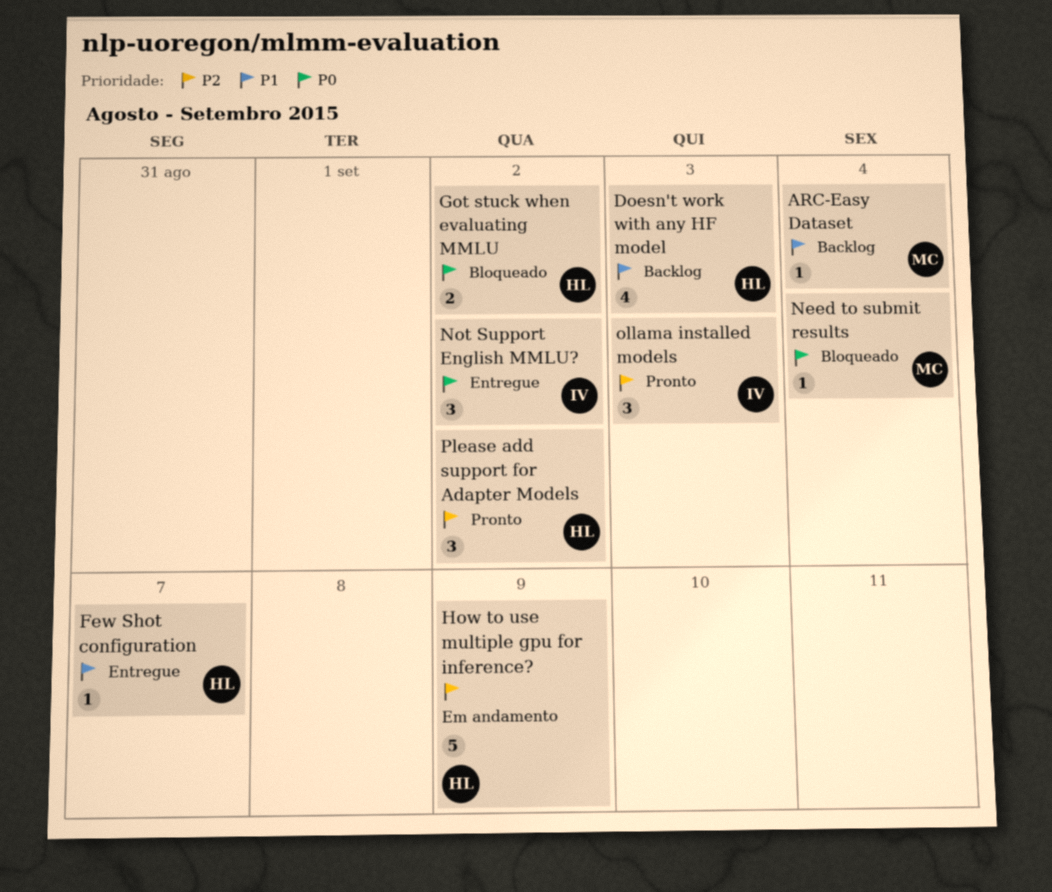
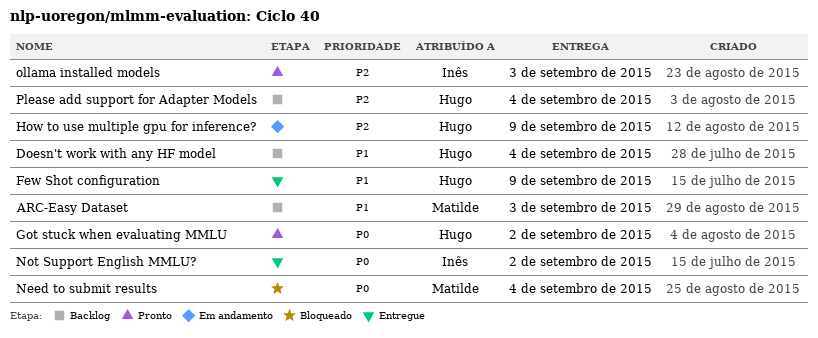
ARC-Easy Dataset, due: Sep 4 -> Sep 3
Doesn't work with any HF model, due: Sep 3 -> Sep 4
Few Shot configuration, due: Sep 7 -> Sep 9
Got stuck when evaluating MMLU, status: Bloqueado -> Pronto
Please add support for Adapter Models, status: Pronto -> Backlog
Please add support for Adapter Models, due: Sep 2 -> Sep 4

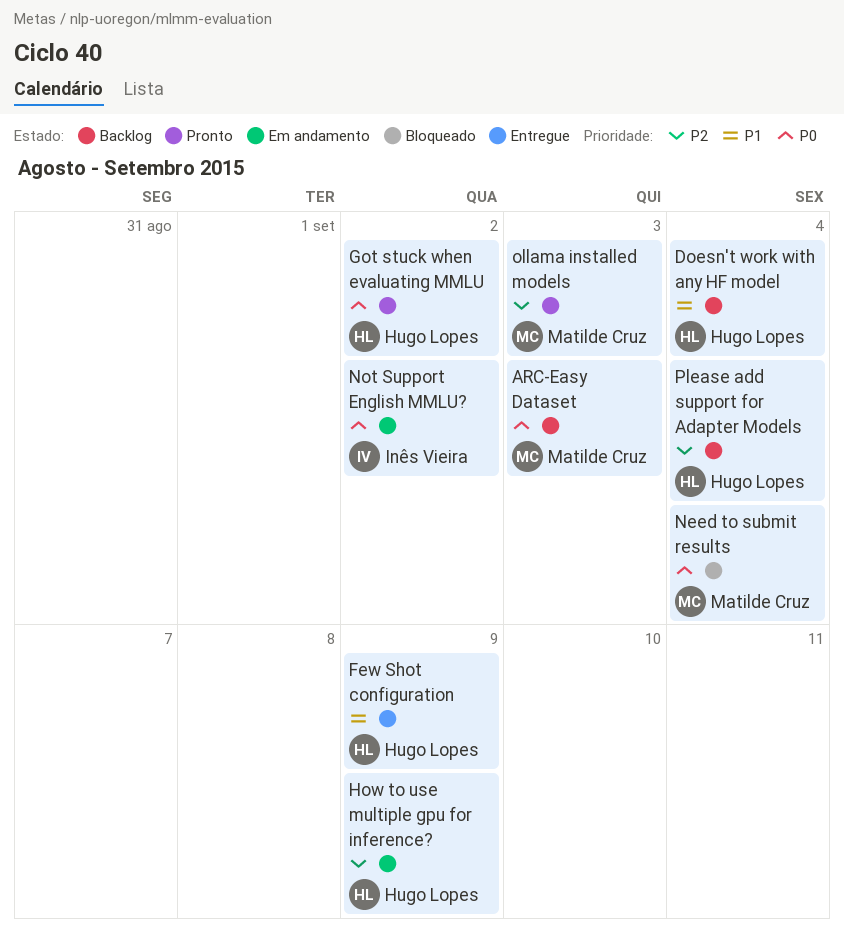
ARC-Easy Dataset, priority: P1 -> P0
Not Support English MMLU?, status: Entregue -> Em andamento
ollama installed models, owner: Inês Vieira -> Matilde Cruz

